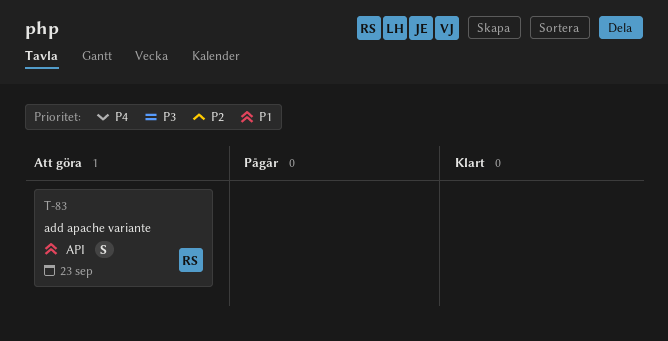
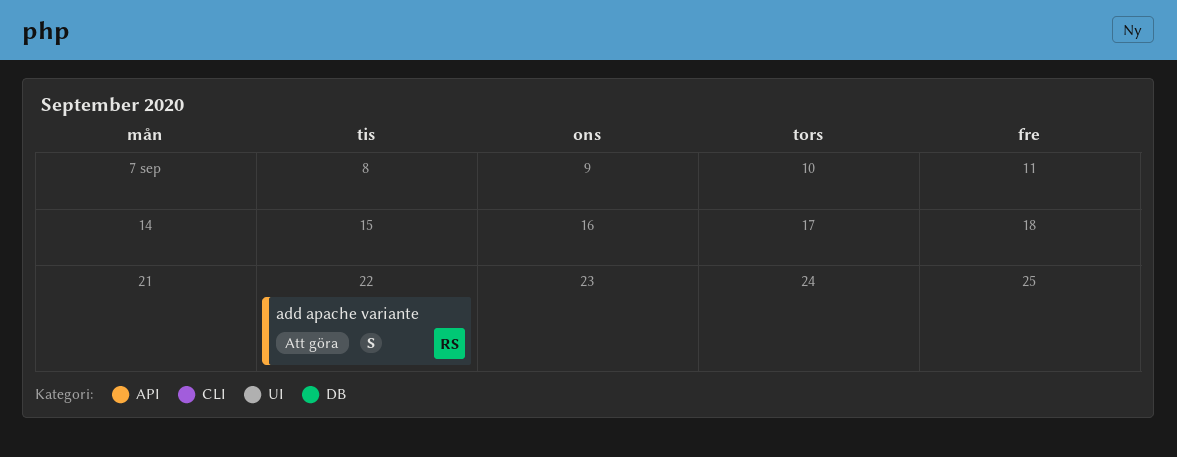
add apache variante, due: Sep 23 -> Sep 22

